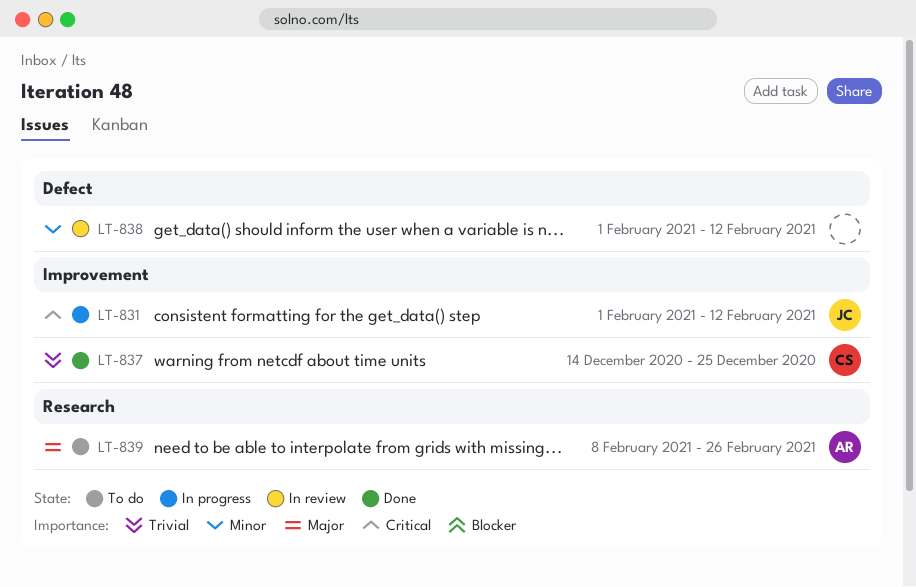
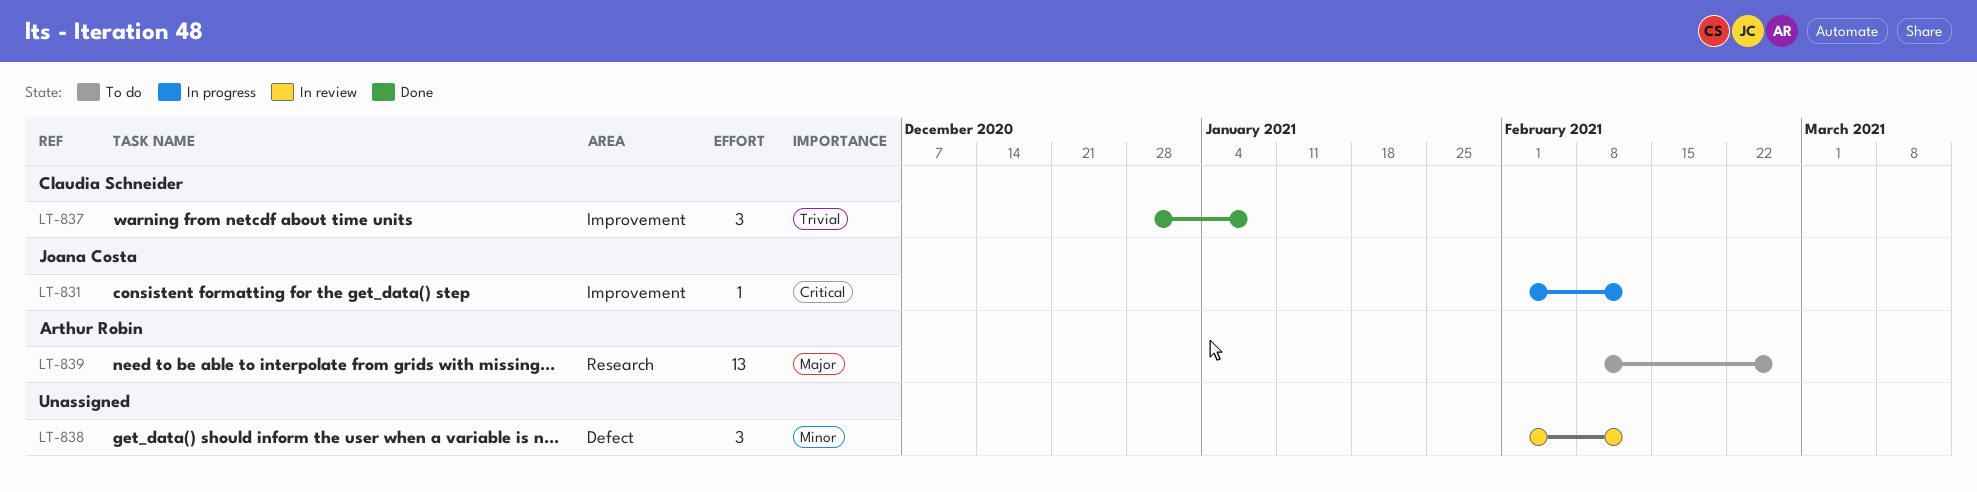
LT-837, start: Dec 14 -> Dec 28
LT-837, due: Dec 25 -> Jan 8

